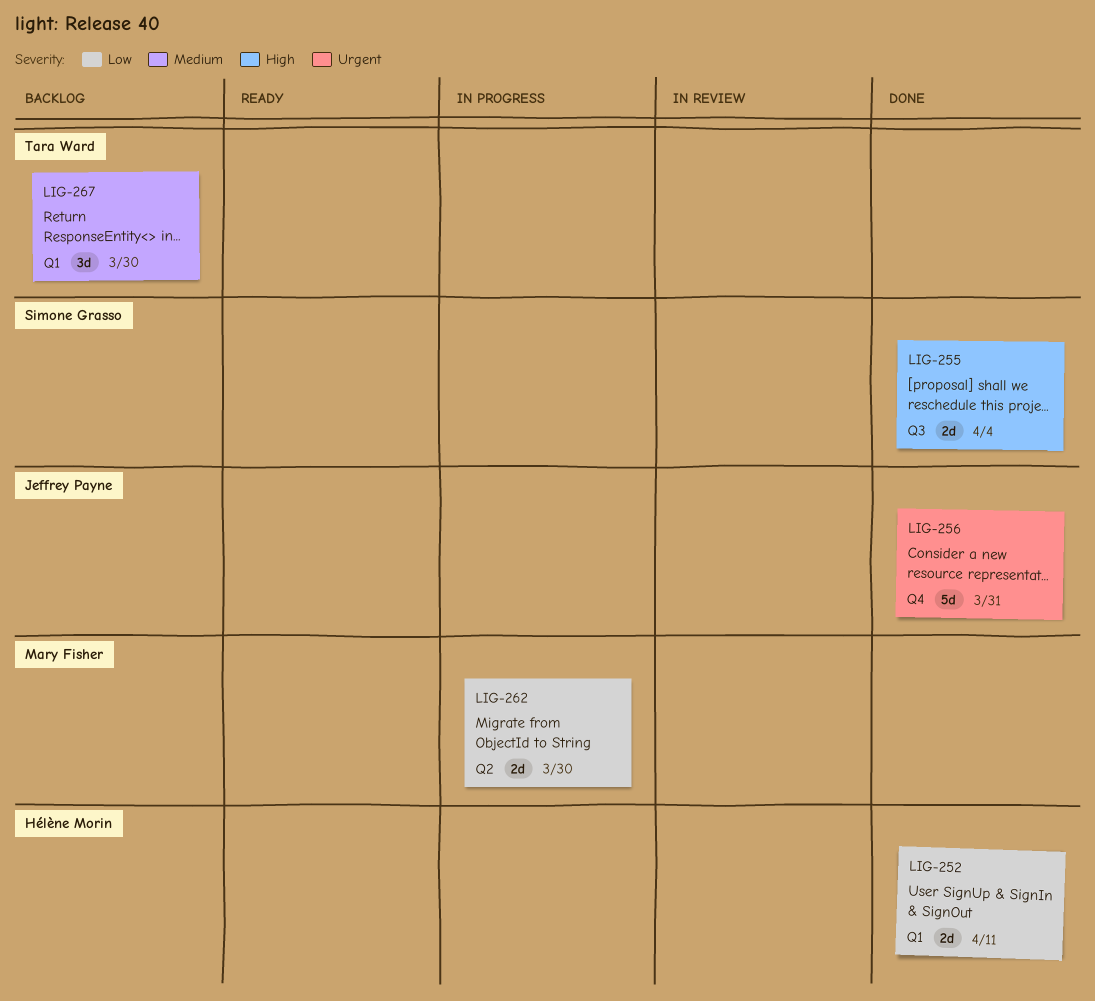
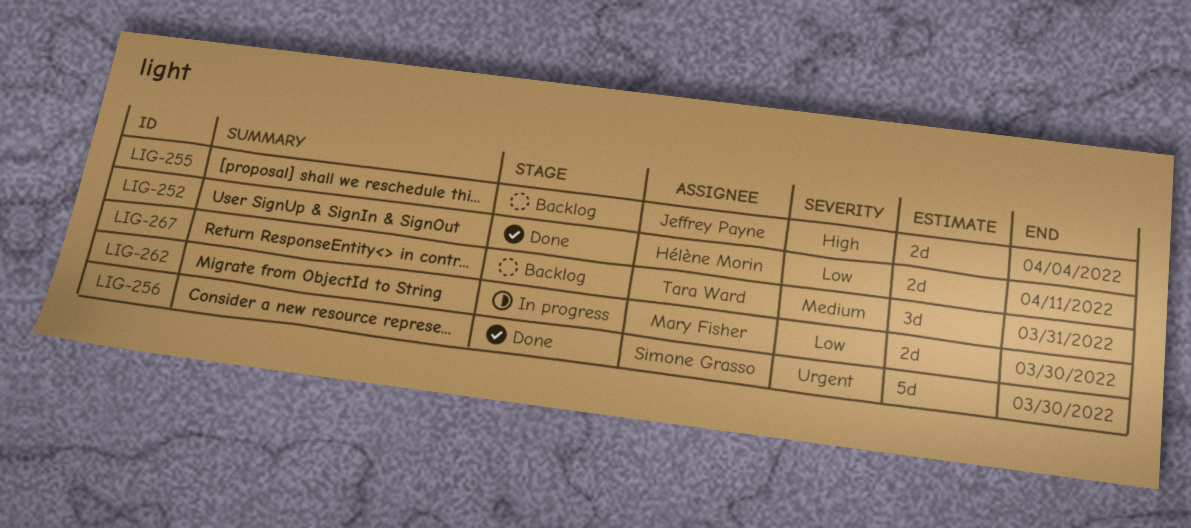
LIG-255, status: Done -> Backlog
LIG-255, owner: Simone Grasso -> Jeffrey Payne
LIG-256, owner: Jeffrey Payne -> Simone Grasso
LIG-256, due: Mar 31 -> Mar 30
LIG-267, due: Mar 30 -> Mar 31

